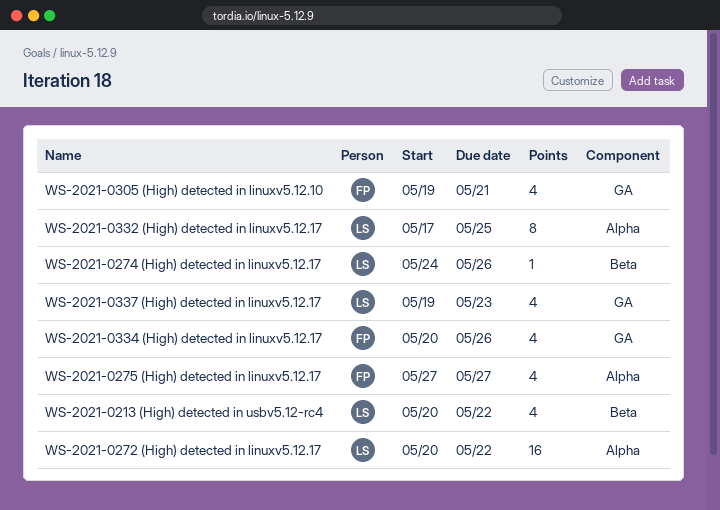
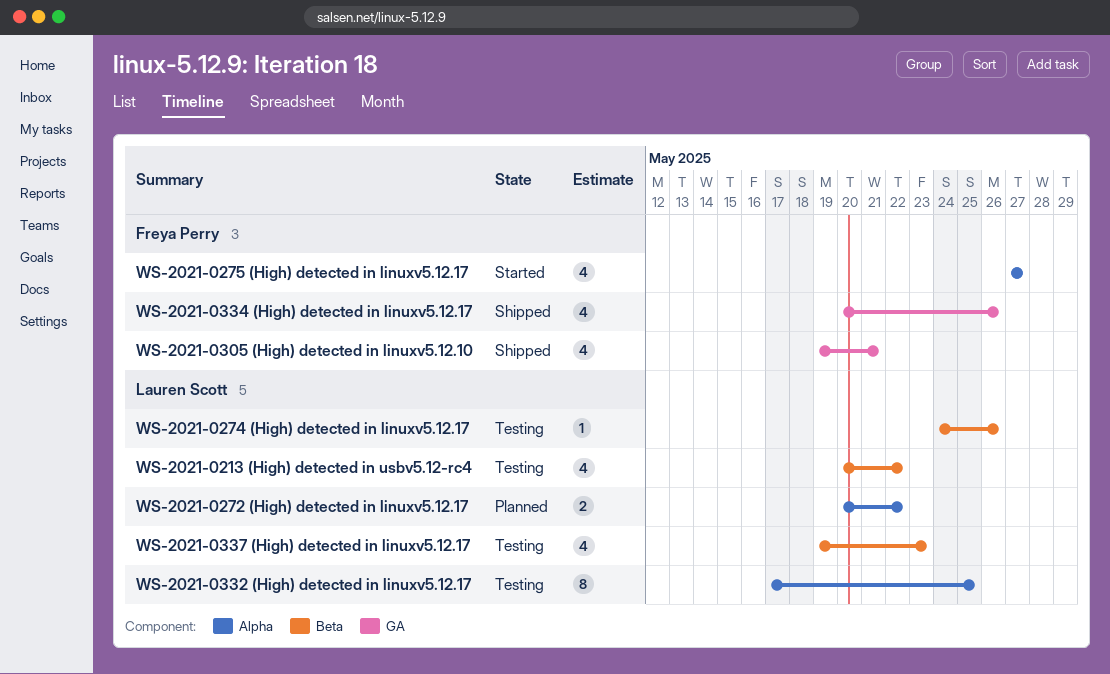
WS-2021-0272 (High) detected in linuxv5.12.17, estimate: 16 -> 2
WS-2021-0337 (High) detected in linuxv5.12.17, label: GA -> Beta

